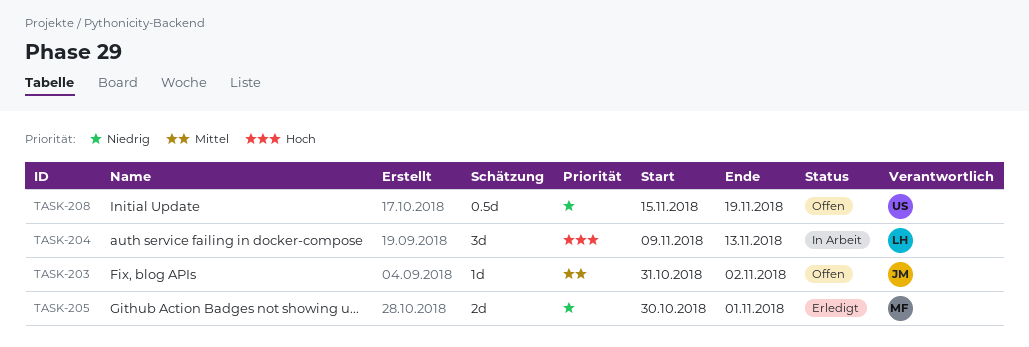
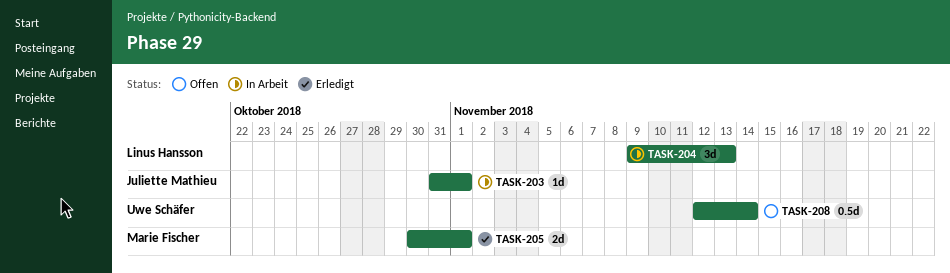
TASK-203, status: Offen -> In Arbeit
TASK-203, due: Nov 2 -> Nov 1
TASK-208, start: Nov 15 -> Nov 12
TASK-208, due: Nov 19 -> Nov 14

